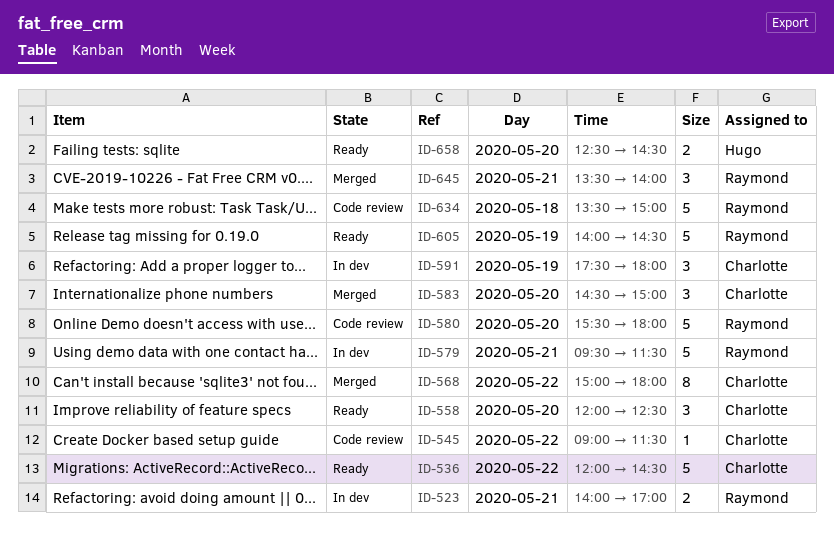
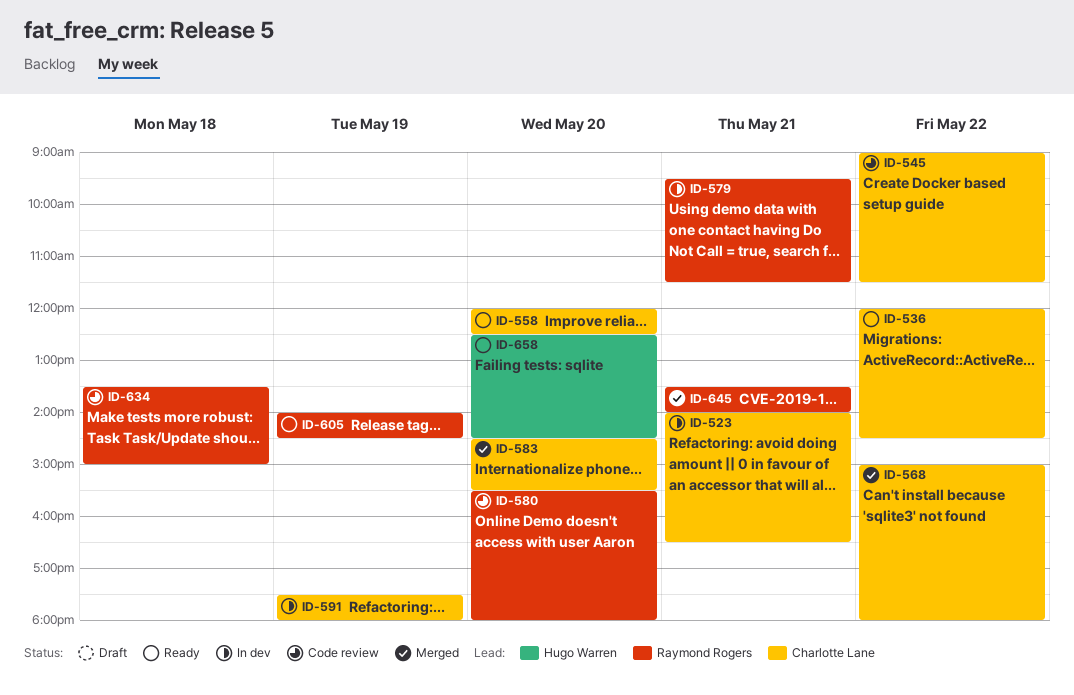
ID-523, owner: Raymond Rogers -> Charlotte Lane
ID-523, ends: 17:00 -> 16:30
ID-583, ends: 15:00 -> 15:30

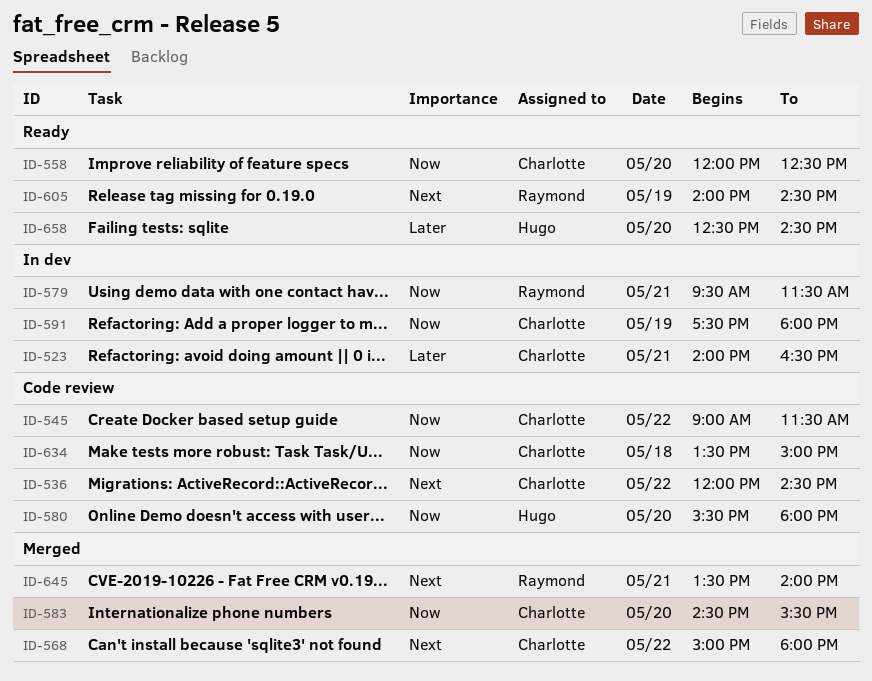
ID-536, status: Ready -> Code review
ID-580, owner: Raymond Rogers -> Hugo Warren
ID-634, owner: Raymond Rogers -> Charlotte Lane

